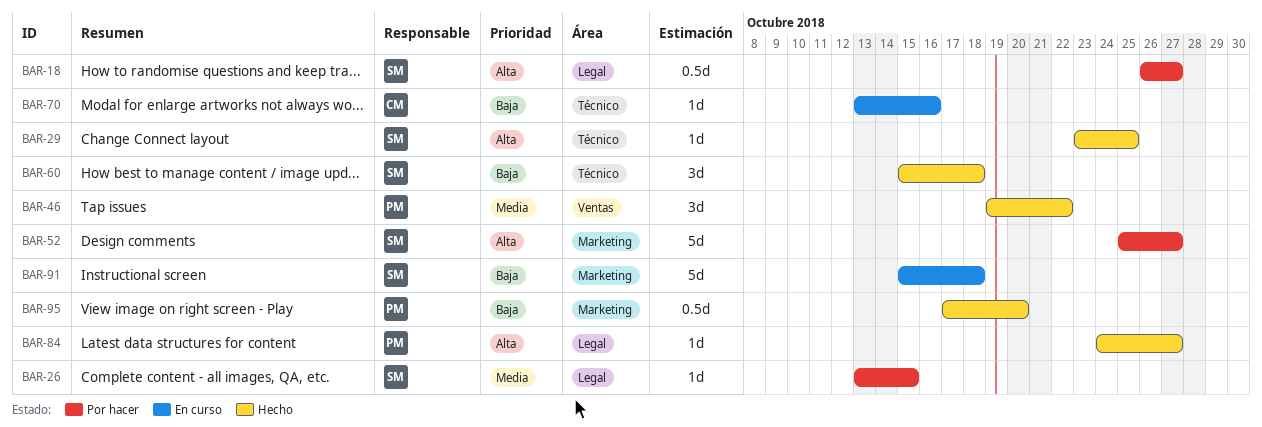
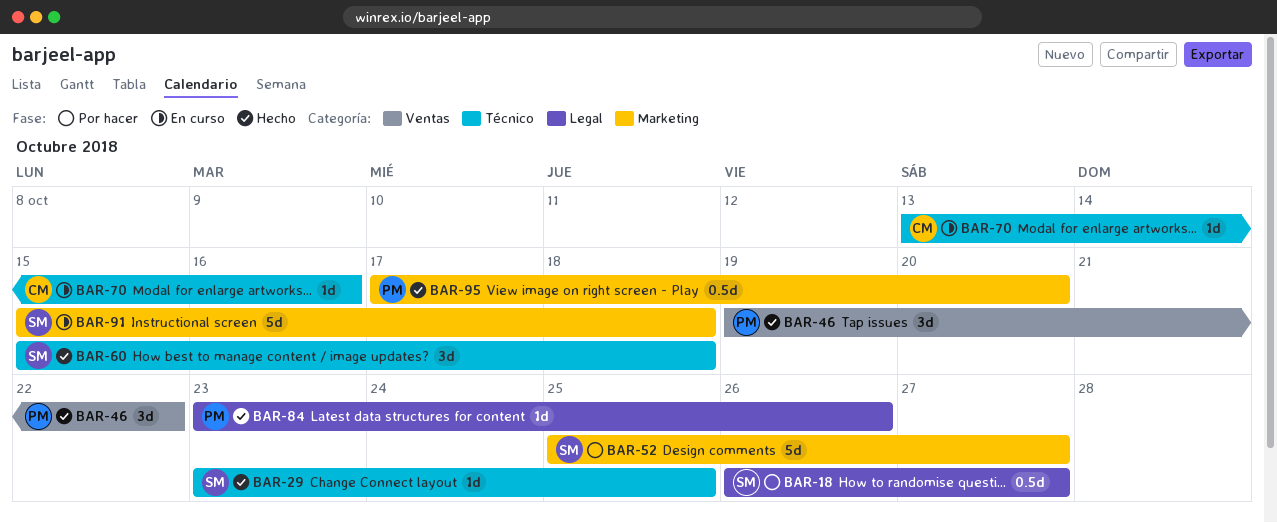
BAR-26: present -> none
BAR-84, start: Oct 24 -> Oct 23
BAR-84, due: Oct 27 -> Oct 26

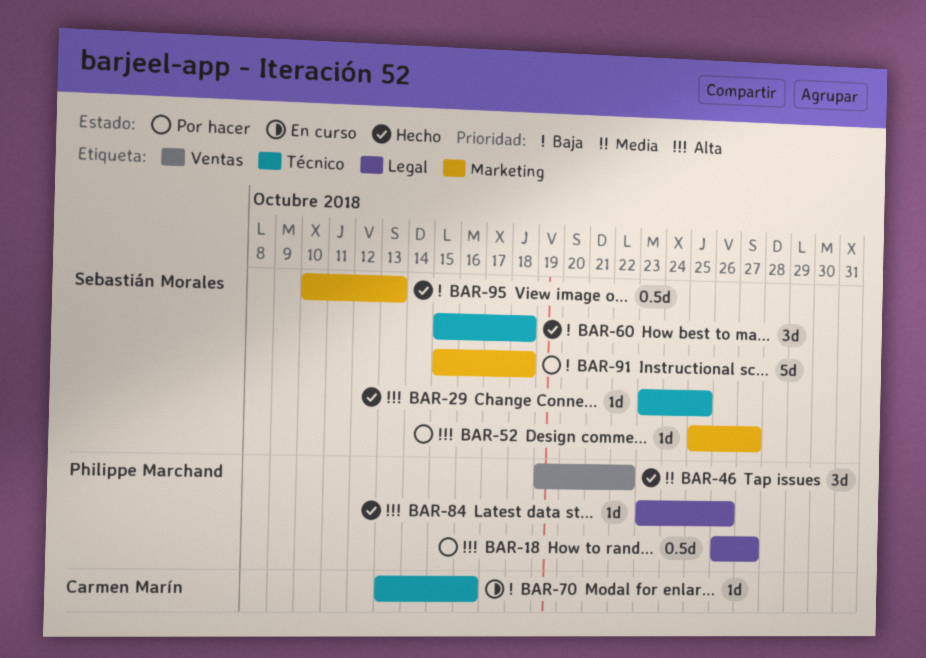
BAR-18, owner: Sebastián Morales -> Philippe Marchand
BAR-52, estimate: 5d -> 1d
BAR-91, status: En curso -> Por hacer
BAR-95, owner: Philippe Marchand -> Sebastián Morales
BAR-95, start: Oct 17 -> Oct 10
BAR-95, due: Oct 20 -> Oct 13

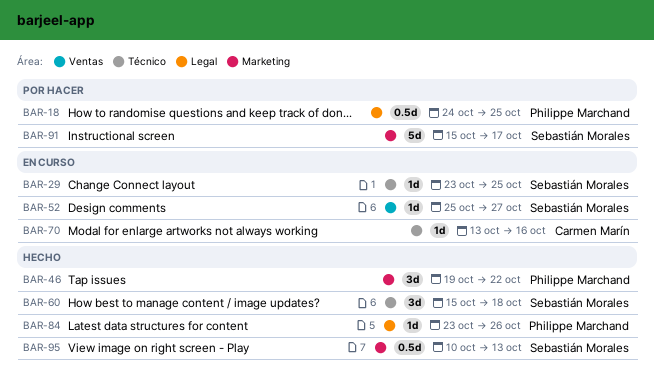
BAR-18, start: Oct 26 -> Oct 24
BAR-18, due: Oct 27 -> Oct 25
BAR-29, status: Hecho -> En curso
BAR-46, label: Ventas -> Marketing
BAR-52, status: Por hacer -> En curso
BAR-52, label: Marketing -> Ventas
BAR-91, due: Oct 18 -> Oct 17

